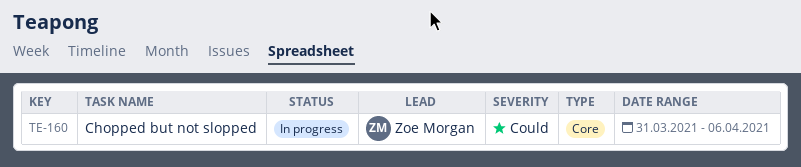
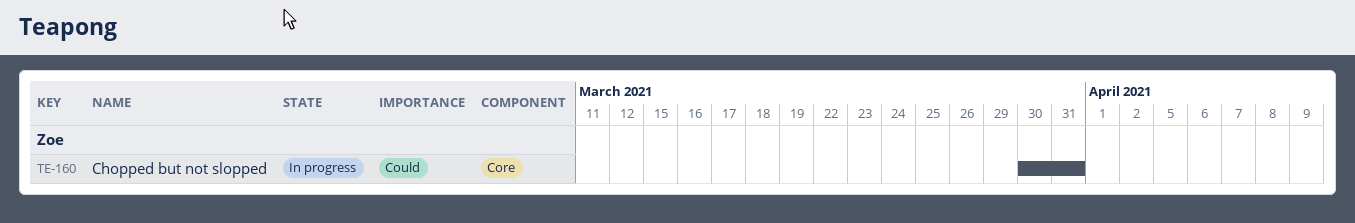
TE-160, start: Mar 31 -> Mar 30
TE-160, due: Apr 6 -> Mar 31

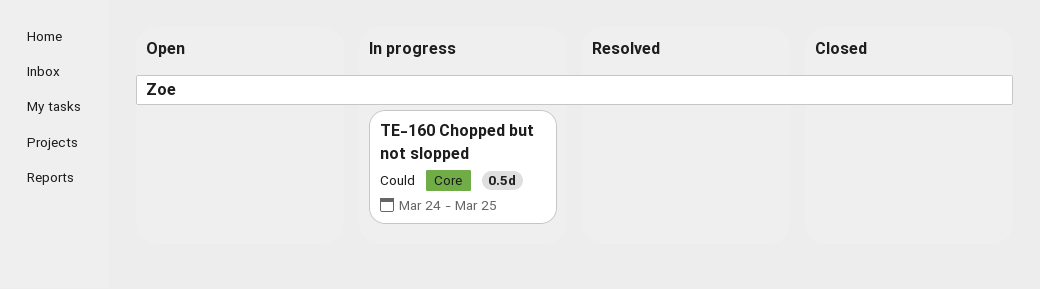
TE-160, start: Mar 30 -> Mar 24
TE-160, due: Mar 31 -> Mar 25

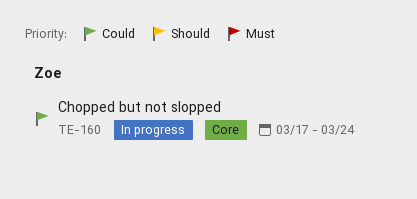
TE-160, start: Mar 24 -> Mar 17
TE-160, due: Mar 25 -> Mar 24

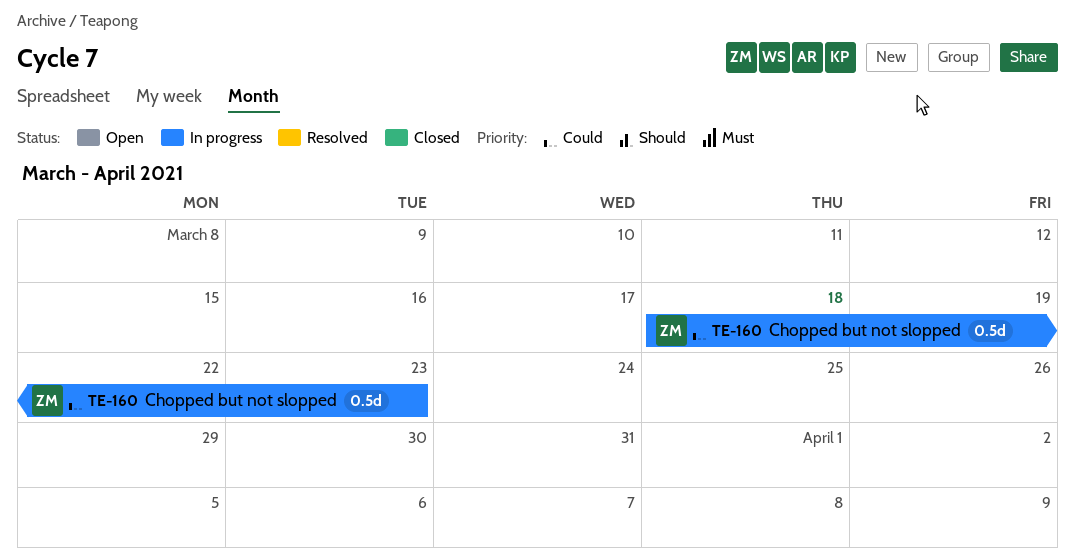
TE-160, start: Mar 17 -> Mar 18
TE-160, due: Mar 24 -> Mar 23

